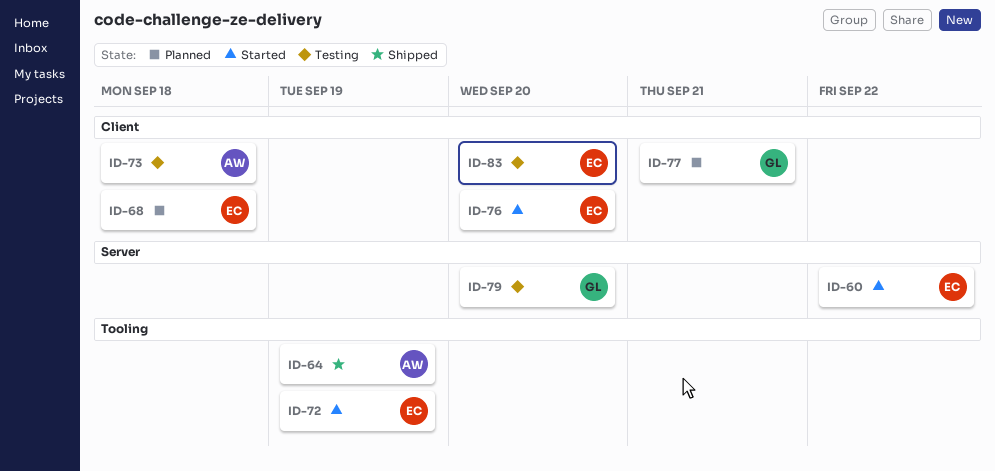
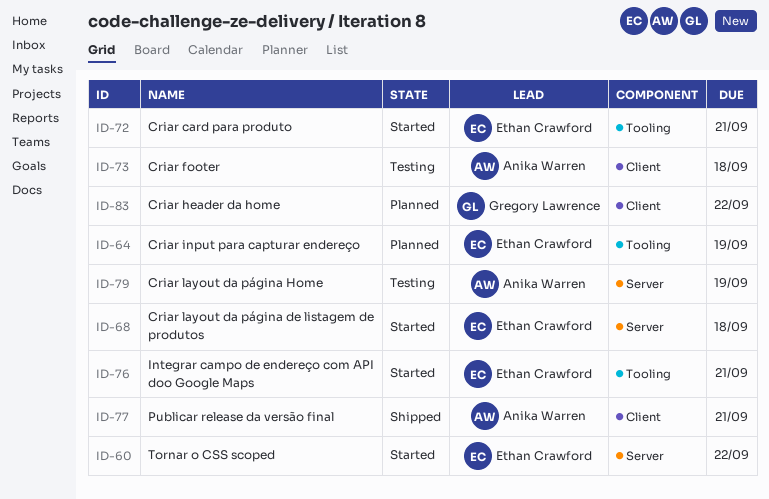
ID-64, status: Shipped -> Planned
ID-64, owner: Anika Warren -> Ethan Crawford
ID-68, status: Planned -> Started
ID-68, label: Client -> Server
ID-72, due: Sep 19 -> Sep 21
ID-76, label: Client -> Tooling
ID-76, due: Sep 20 -> Sep 21
ID-77, status: Planned -> Shipped
ID-77, owner: Gregory Lawrence -> Anika Warren
ID-79, owner: Gregory Lawrence -> Anika Warren
ID-79, due: Sep 20 -> Sep 19
ID-83, status: Testing -> Planned
ID-83, owner: Ethan Crawford -> Gregory Lawrence
ID-83, due: Sep 20 -> Sep 22

